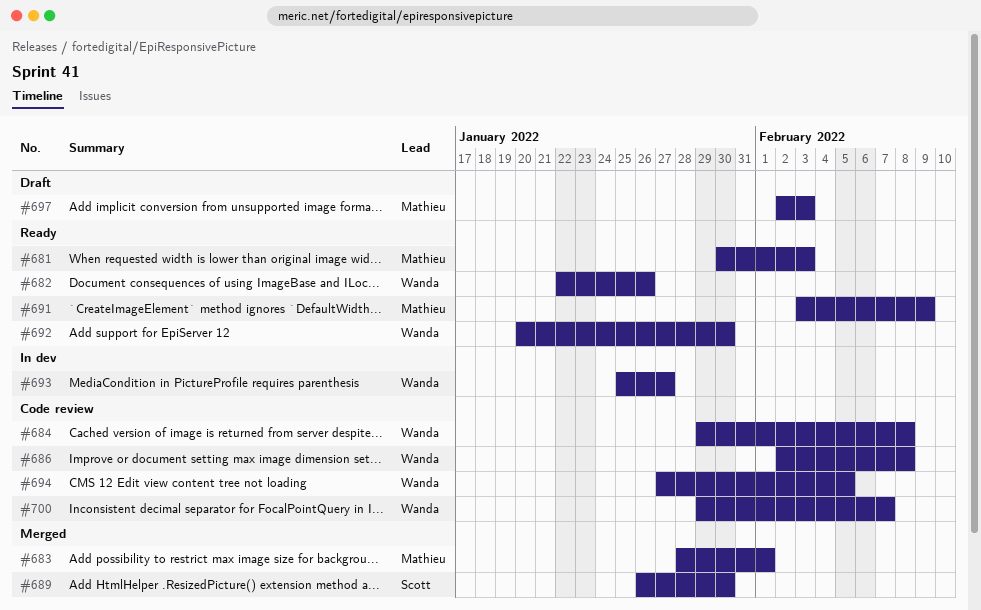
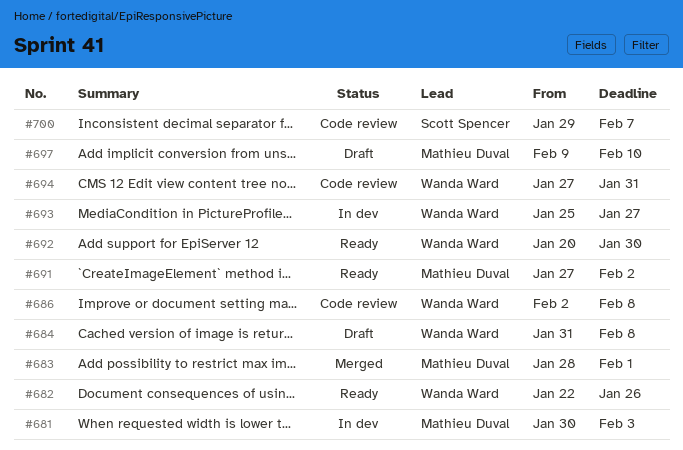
#681, status: Ready -> In dev
#684, status: Code review -> Draft
#684, start: Jan 29 -> Jan 31
#689: present -> none
#691, start: Feb 3 -> Jan 27
#691, due: Feb 9 -> Feb 2
#694, due: Feb 5 -> Jan 31
#697, start: Feb 2 -> Feb 9
#697, due: Feb 3 -> Feb 10
#700, owner: Wanda Ward -> Scott Spencer

